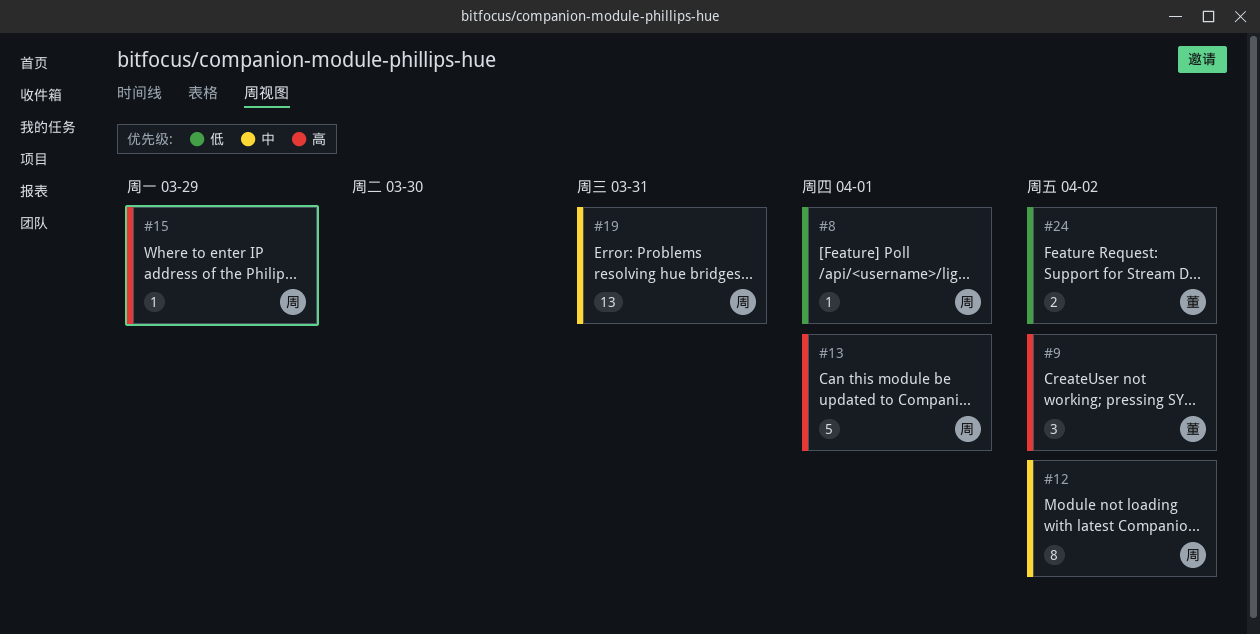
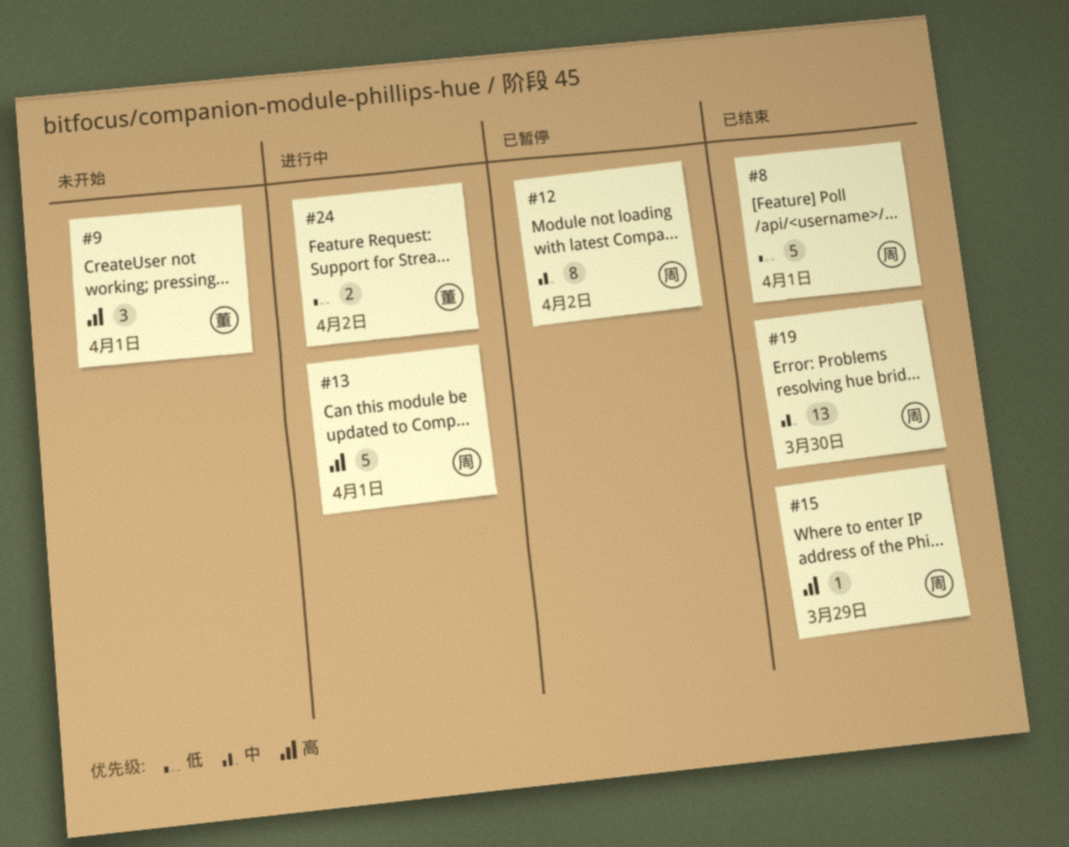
#8, estimate: 1 -> 5
#9, due: Apr 2 -> Apr 1
#19, due: Mar 31 -> Mar 30

